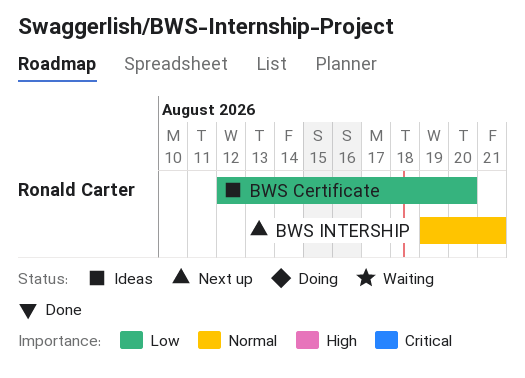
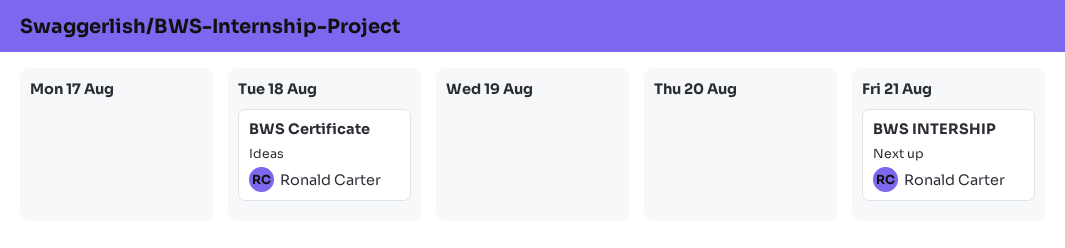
BWS Certificate, due: Aug 20 -> Aug 18

